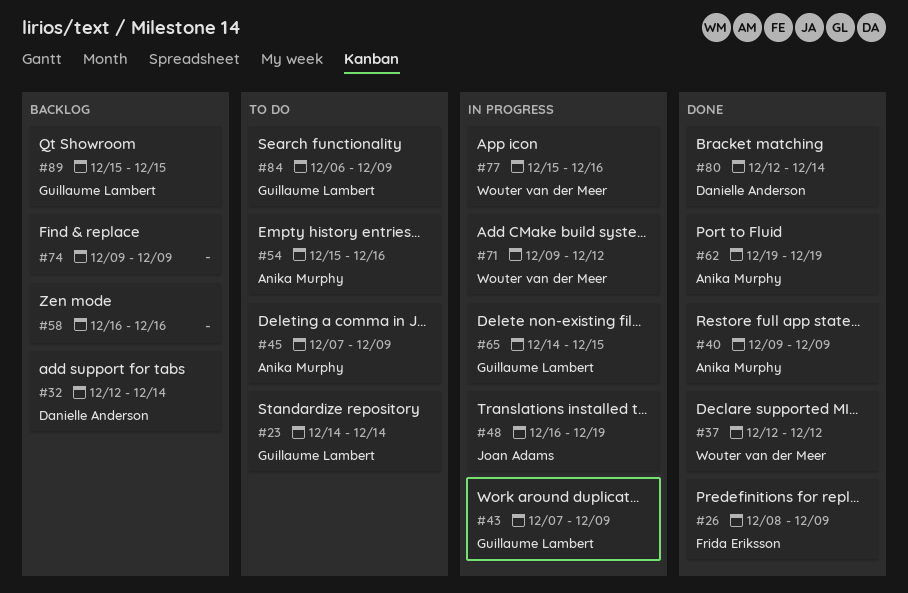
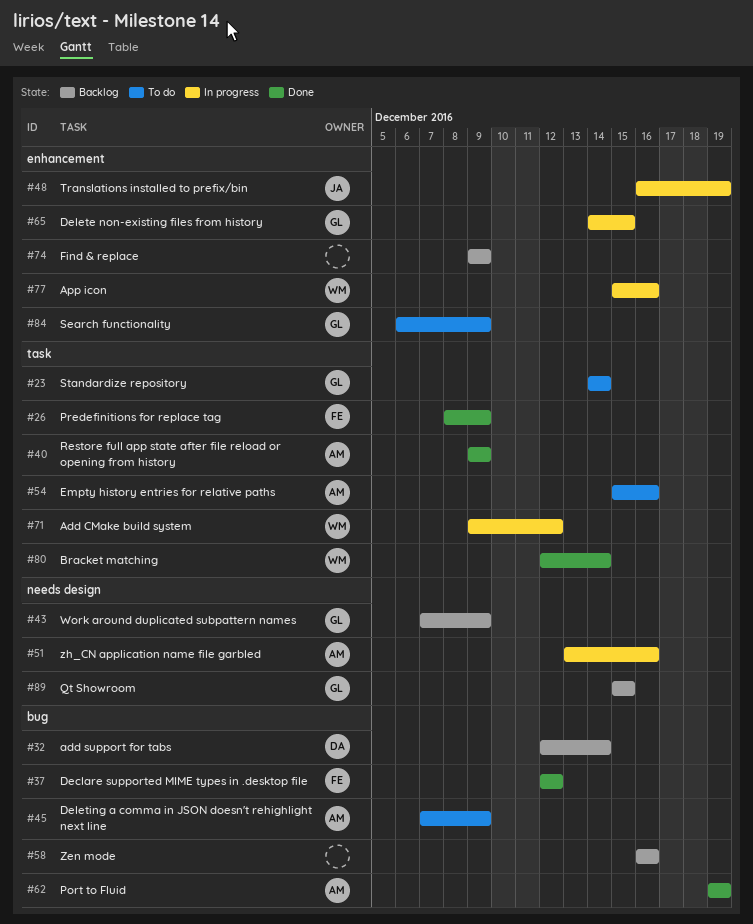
#37, owner: Wouter van der Meer -> Frida Eriksson
#43, status: In progress -> Backlog
#51: none -> present
#80, owner: Danielle Anderson -> Wouter van der Meer

